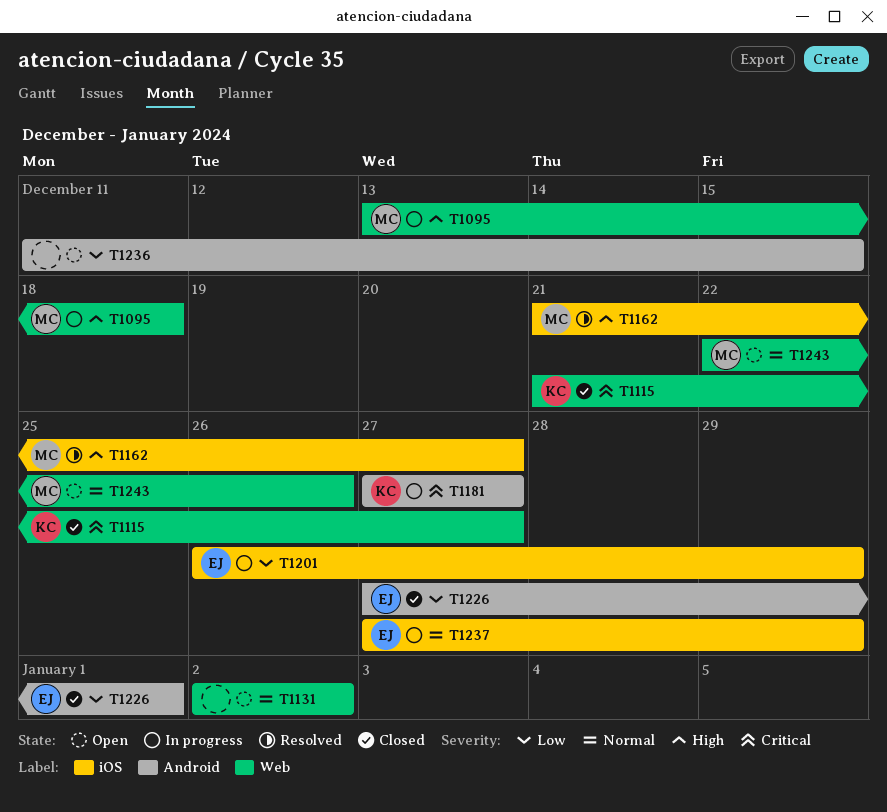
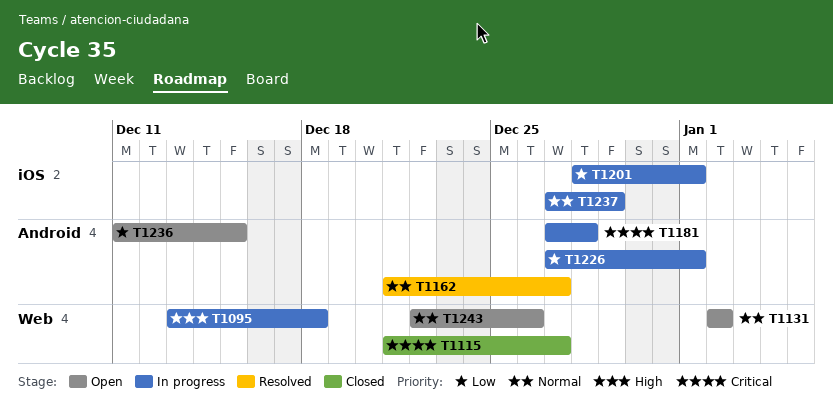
T1162, priority: High -> Normal
T1162, label: iOS -> Android
T1181, due: Dec 27 -> Dec 28
T1201, start: Dec 26 -> Dec 28
T1201, due: Dec 29 -> Jan 1
T1226, status: Closed -> In progress

